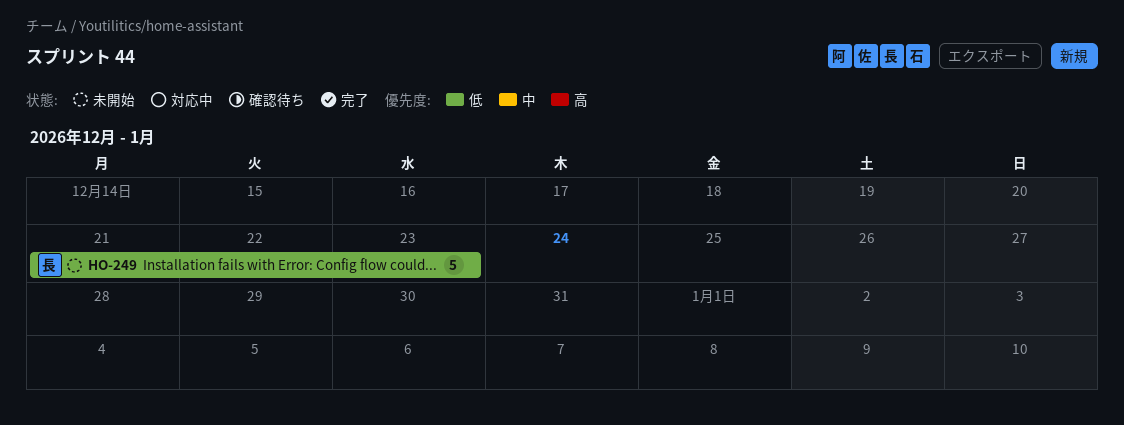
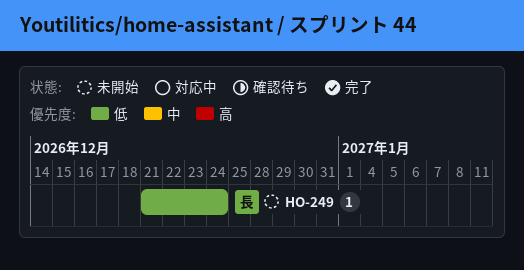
HO-249, estimate: 5 -> 1
HO-249, due: Dec 23 -> Dec 24

